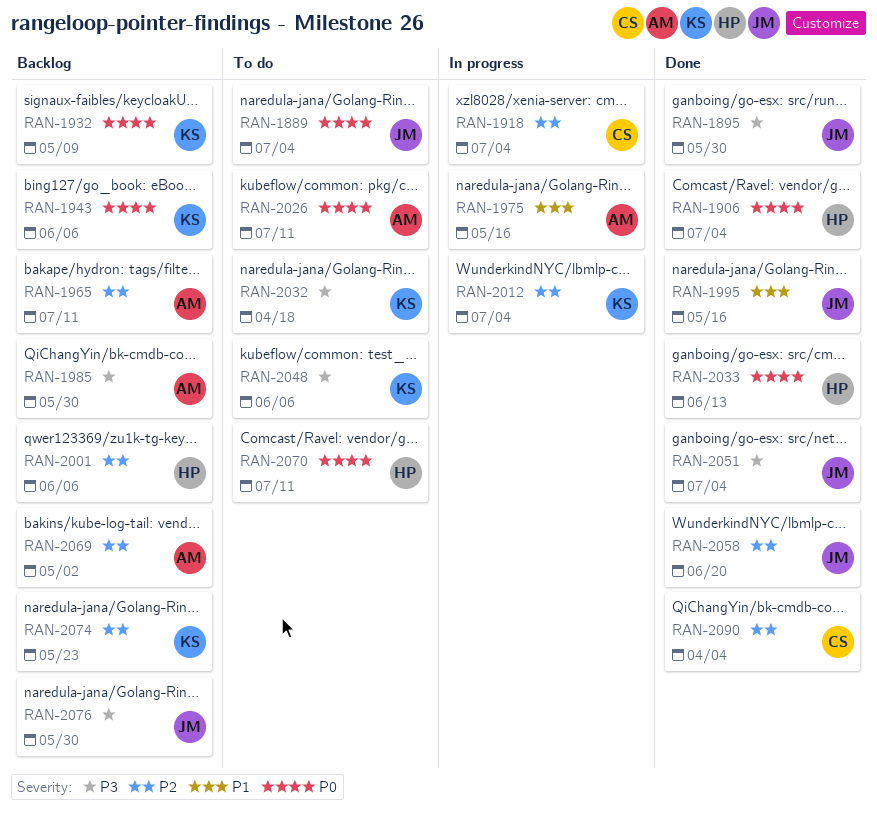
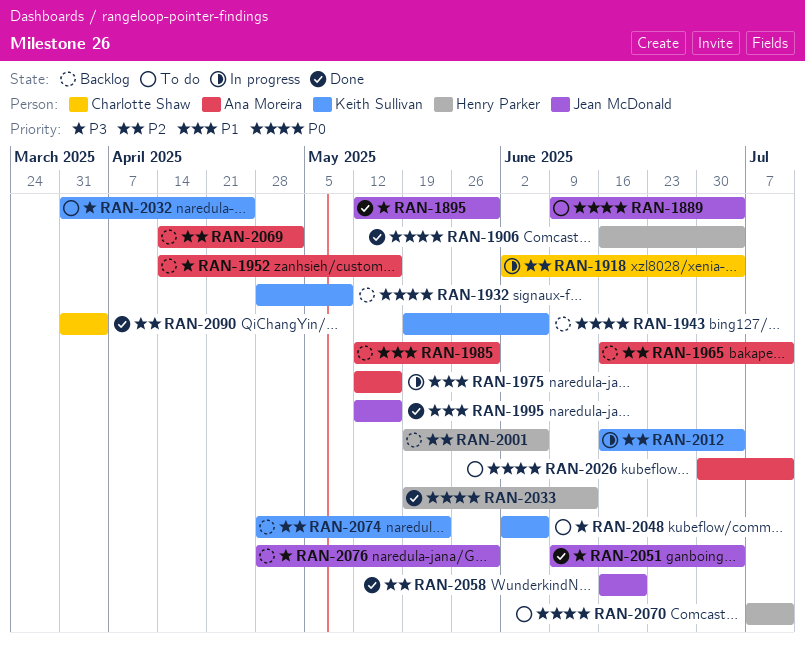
RAN-1952: none -> present
RAN-1985, priority: P3 -> P1
RAN-2032, due: Apr 18 -> Apr 25

